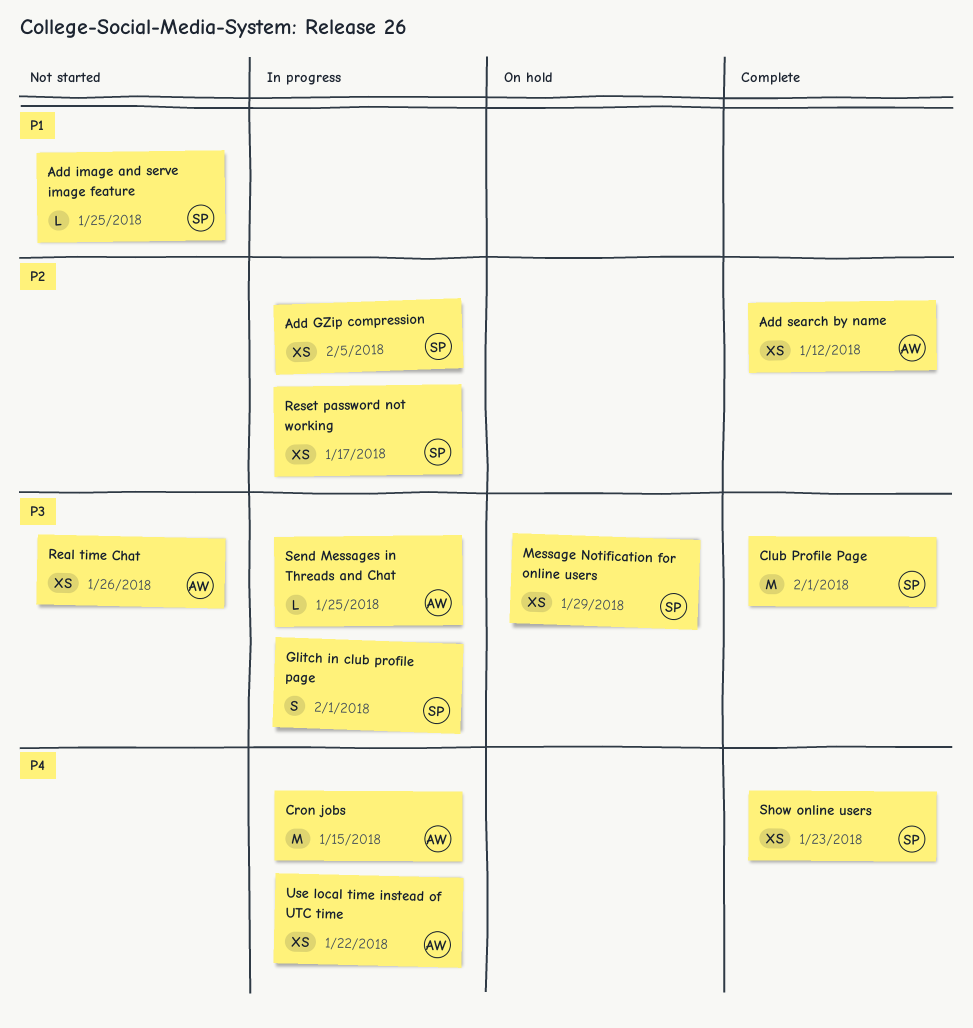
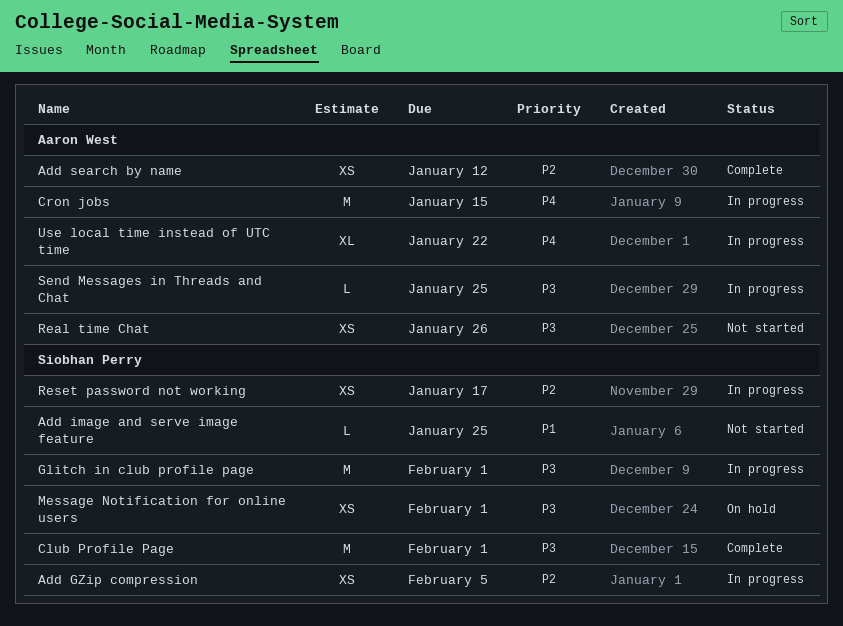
Glitch in club profile page, estimate: S -> M
Message Notification for online users, due: Jan 29 -> Feb 1
Show online users: present -> none
Use local time instead of UTC time, estimate: XS -> XL

